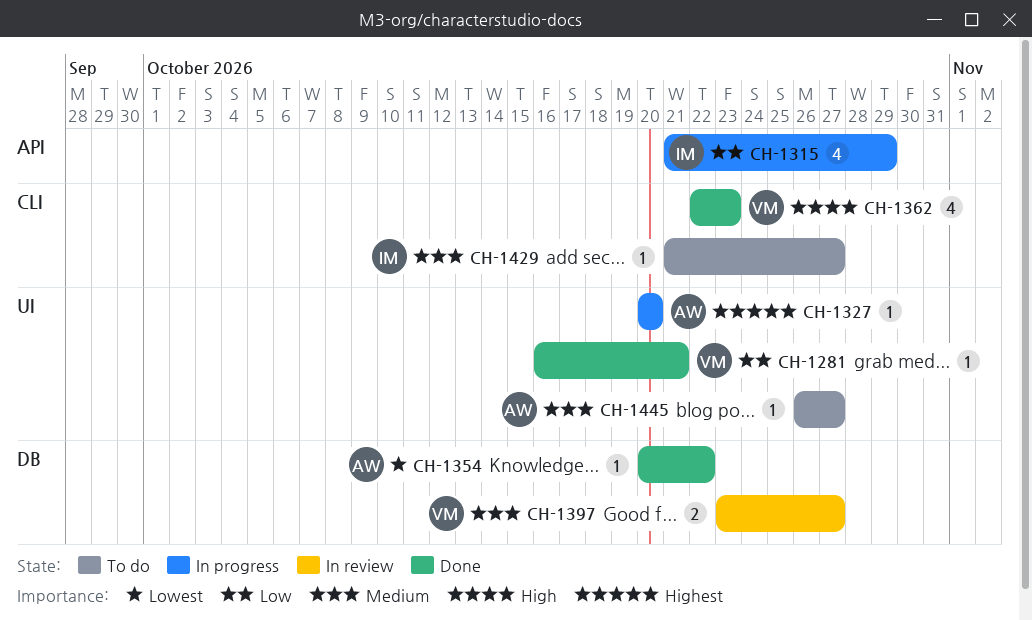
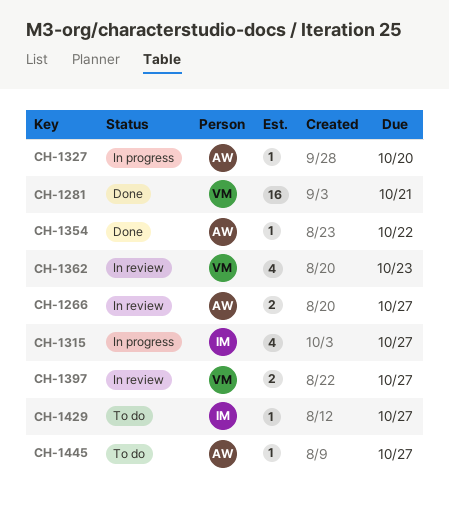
CH-1266: none -> present
CH-1281, estimate: 1 -> 16
CH-1315, due: Oct 29 -> Oct 27
CH-1362, status: Done -> In review

